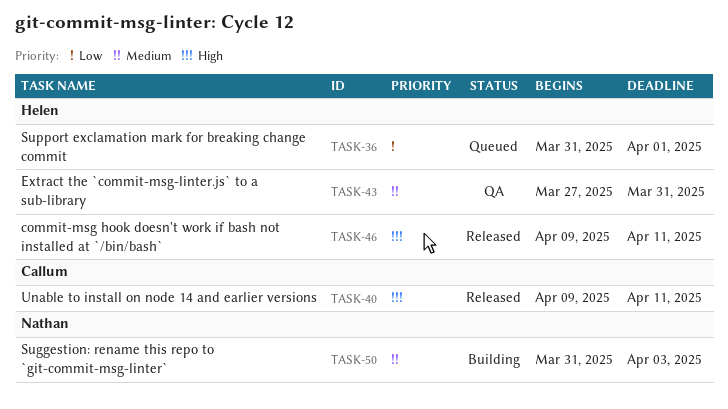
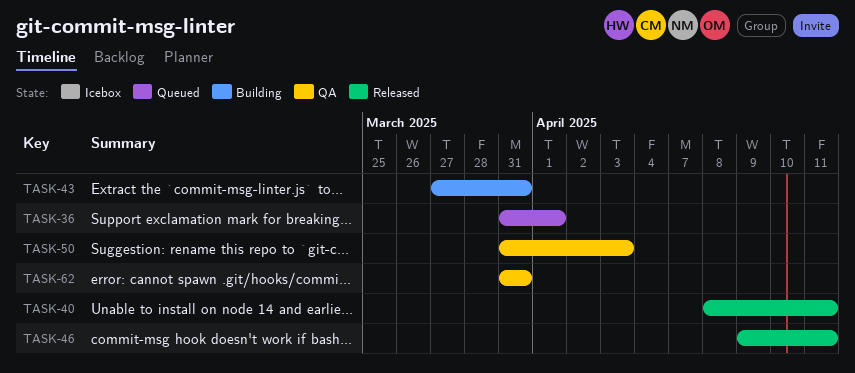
TASK-40, start: Apr 9 -> Apr 8
TASK-43, status: QA -> Building
TASK-50, status: Building -> QA
TASK-62: none -> present

